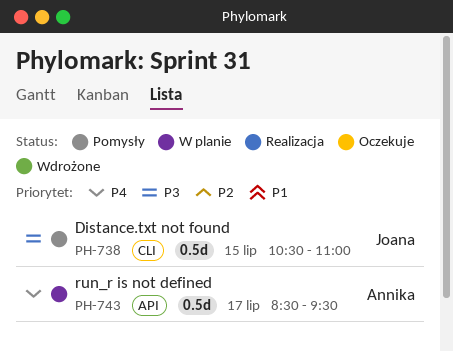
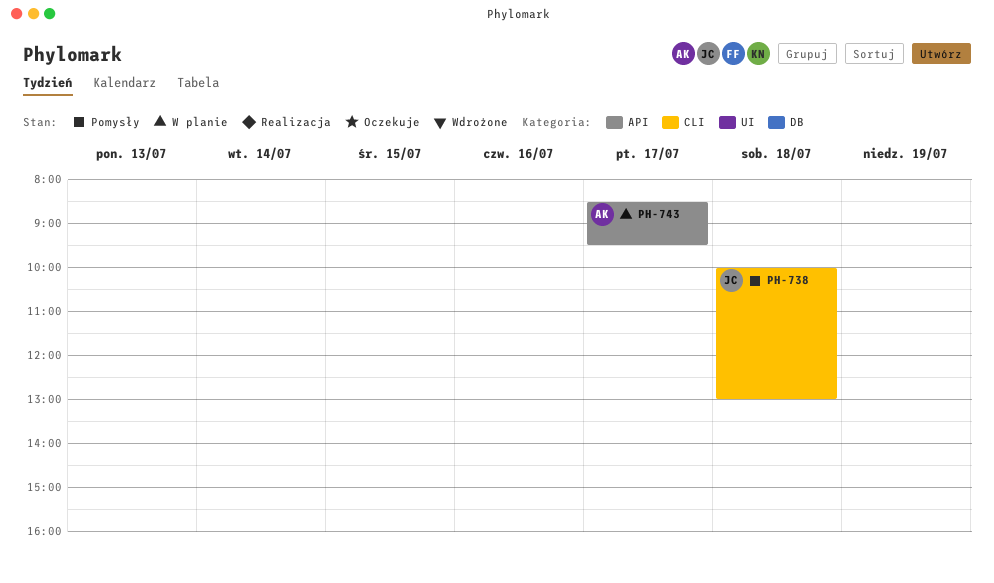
PH-738, day: Jul 15 -> Jul 18
PH-738, begins: 10:30 -> 10:00
PH-738, ends: 11:00 -> 13:00

